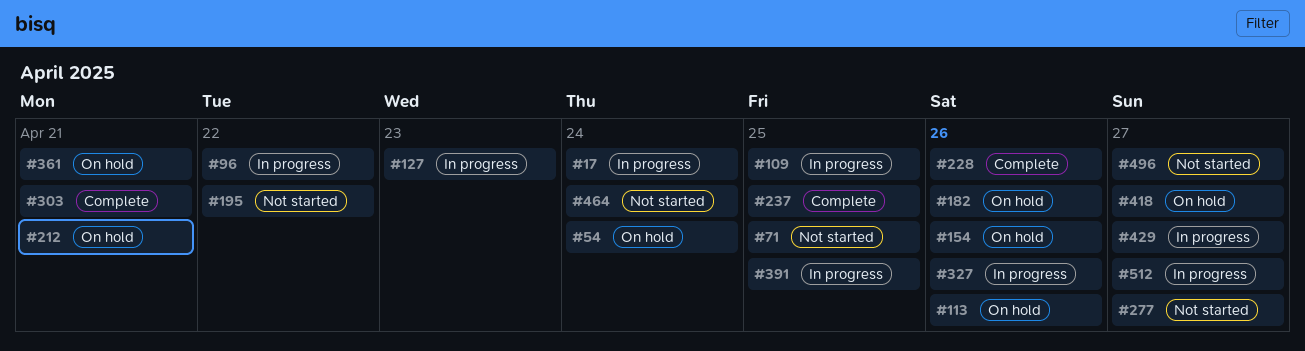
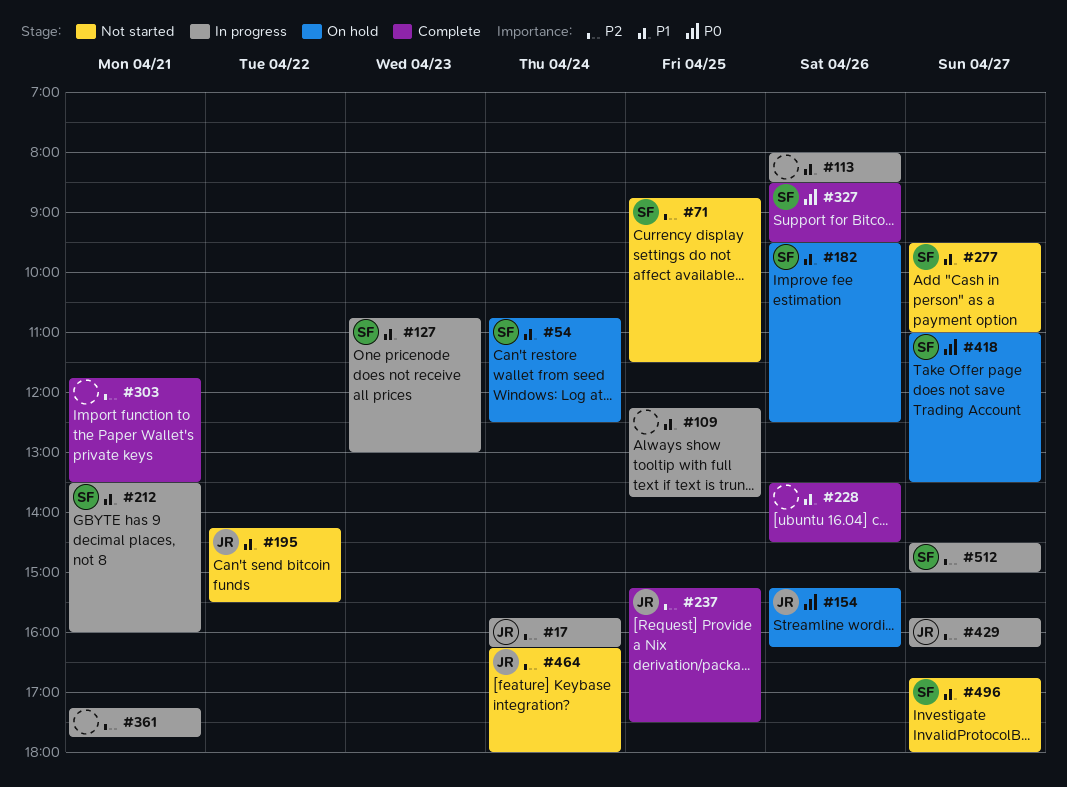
#96: present -> none
#113, status: On hold -> In progress
#212, status: On hold -> In progress
#327, status: In progress -> Complete
#361, status: On hold -> In progress
#391: present -> none

